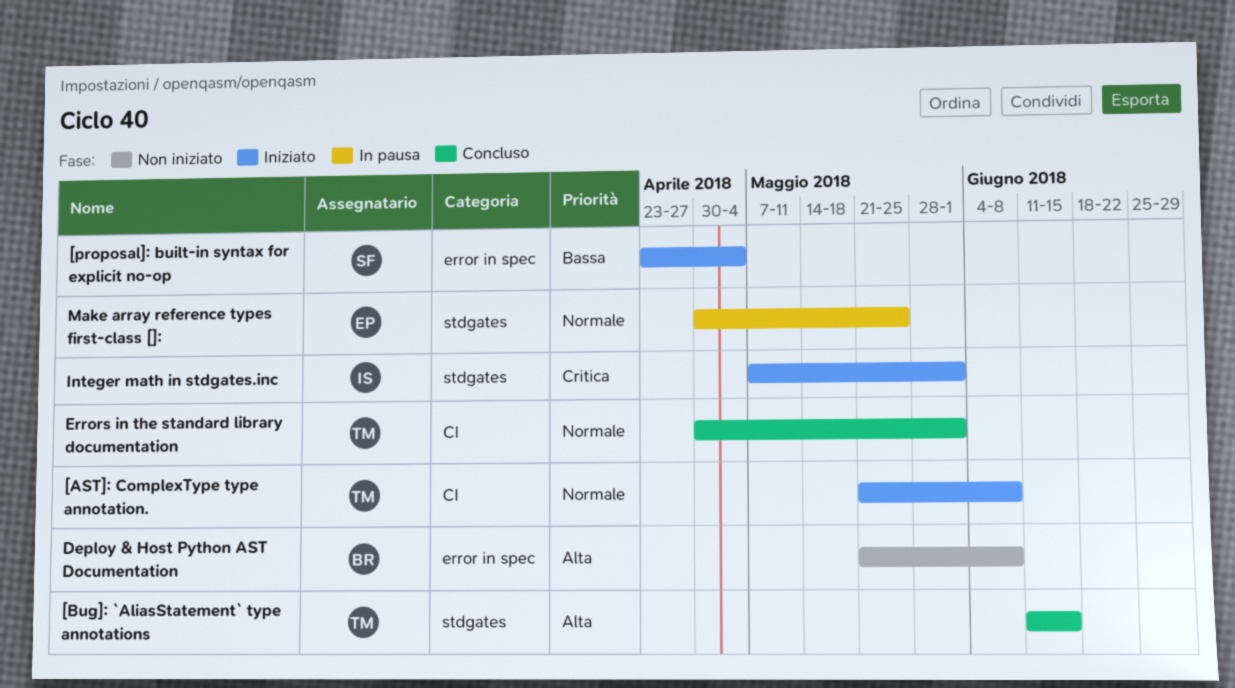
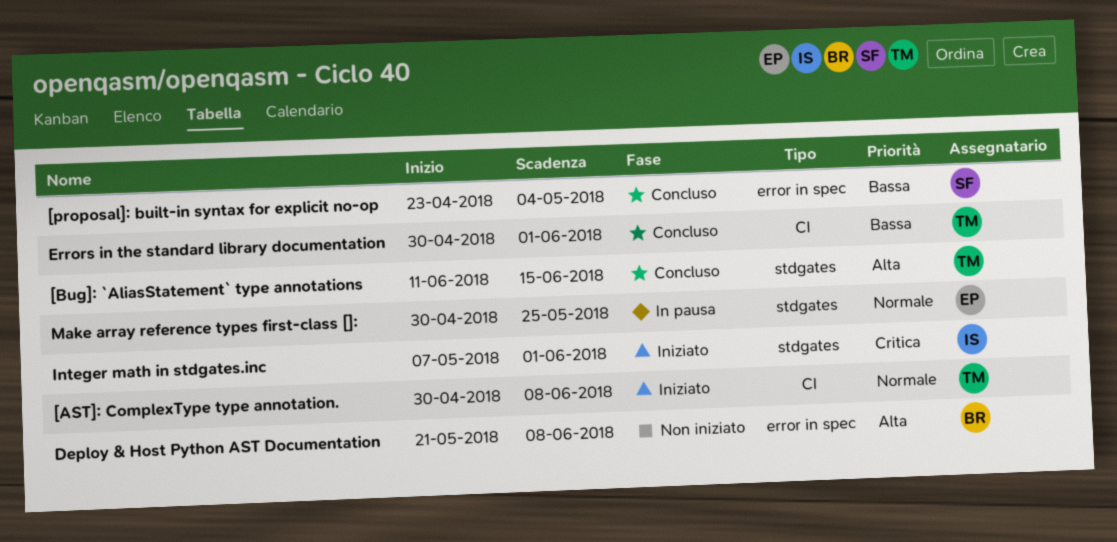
[AST]: ComplexType type annotation., start: May 21 -> Apr 30
[proposal]: built-in syntax for explicit no-op, status: Iniziato -> Concluso
Errors in the standard library documentation, priority: Normale -> Bassa

